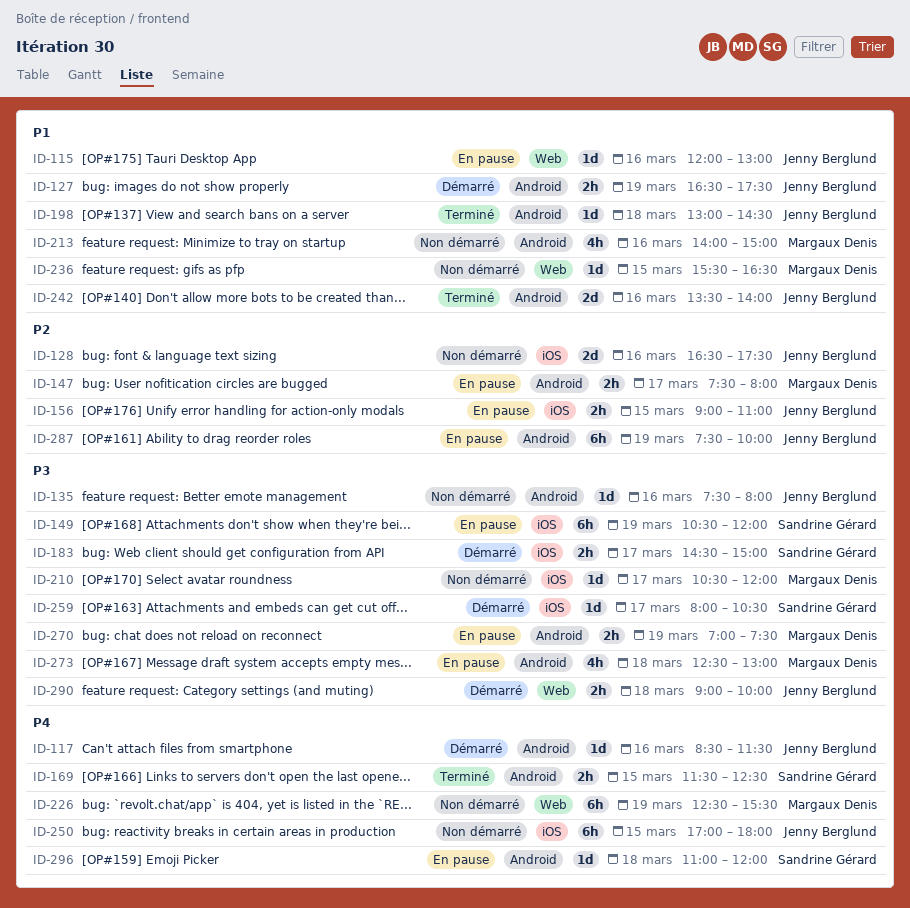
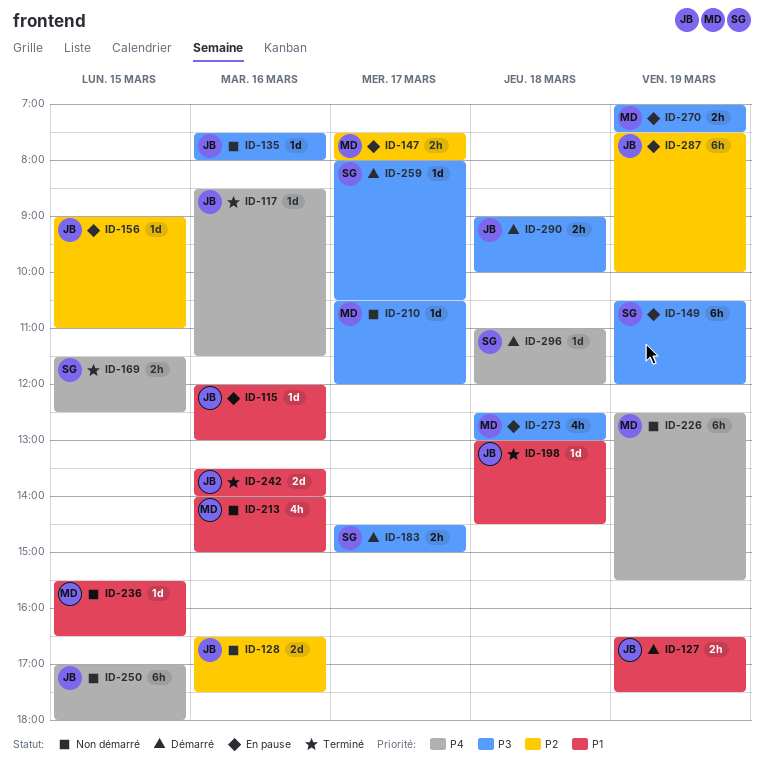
ID-117, status: Démarré -> Terminé
ID-156, estimate: 2h -> 1d
ID-296, status: En pause -> Démarré

